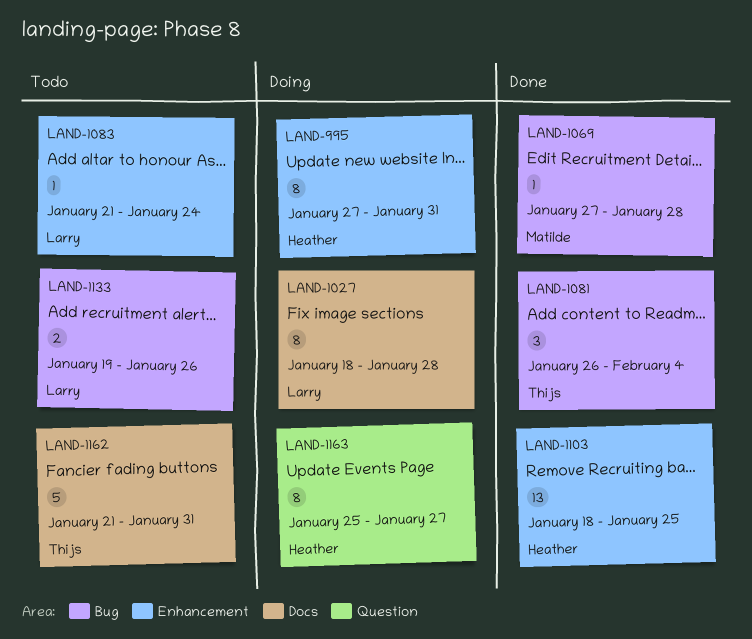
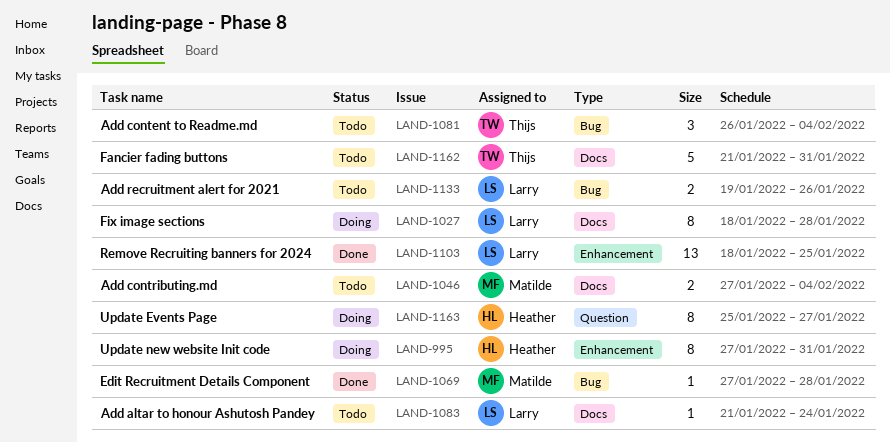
LAND-1046: none -> present
LAND-1081, status: Done -> Todo
LAND-1083, label: Enhancement -> Docs
LAND-1103, owner: Heather -> Larry

